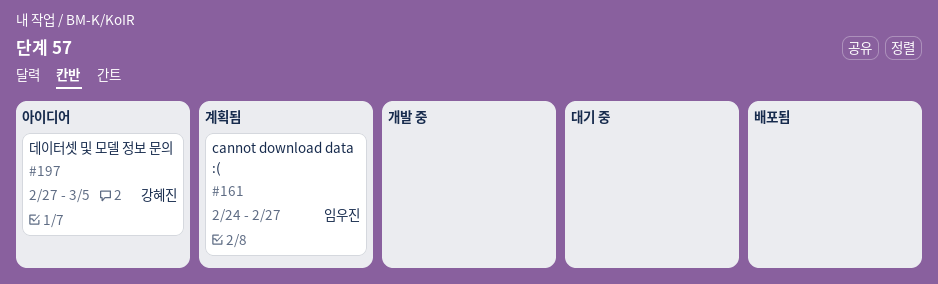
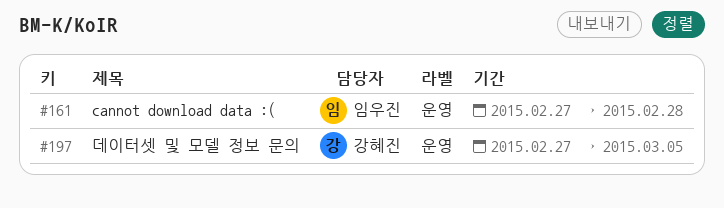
#161, start: Feb 24 -> Feb 27
#161, due: Feb 27 -> Feb 28

